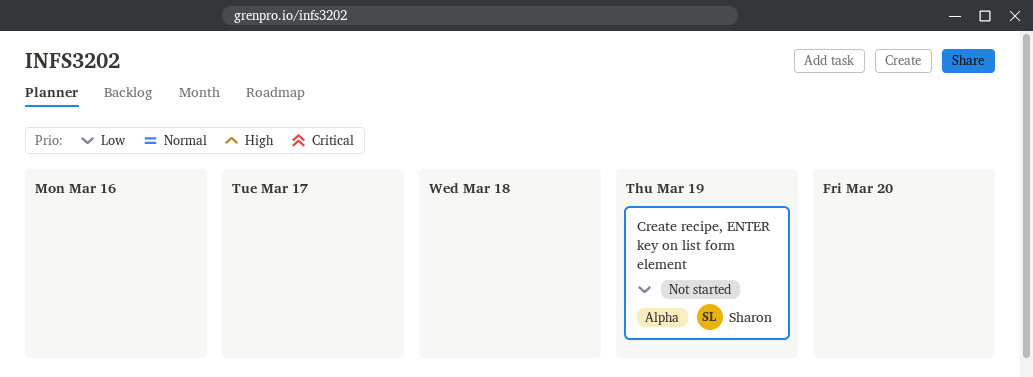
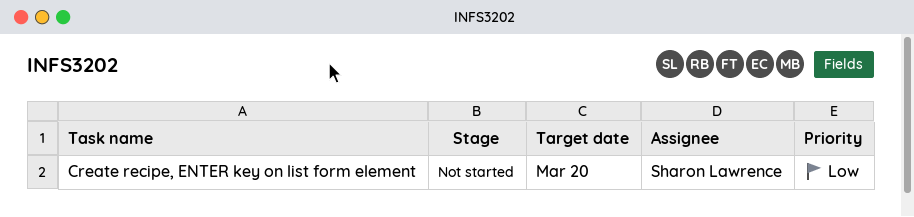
Create recipe, ENTER key on list form element, due: Mar 19 -> Mar 20

